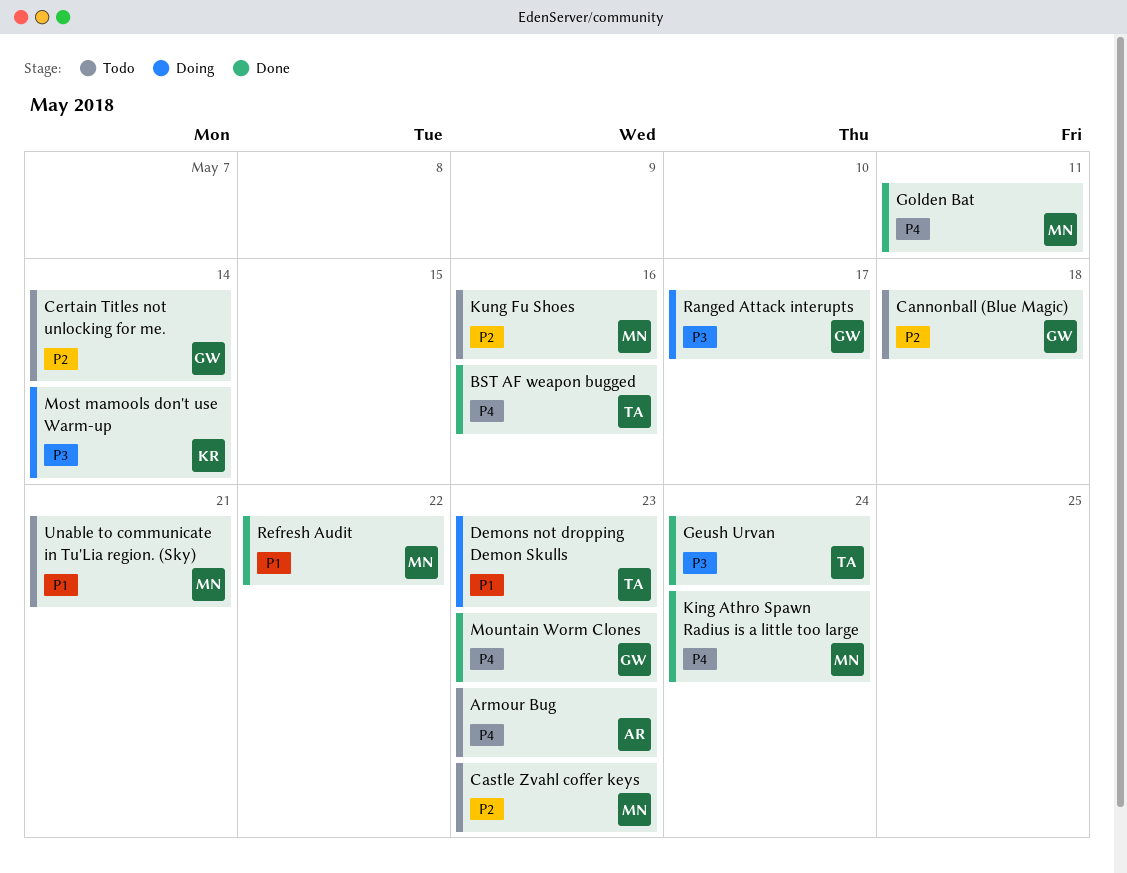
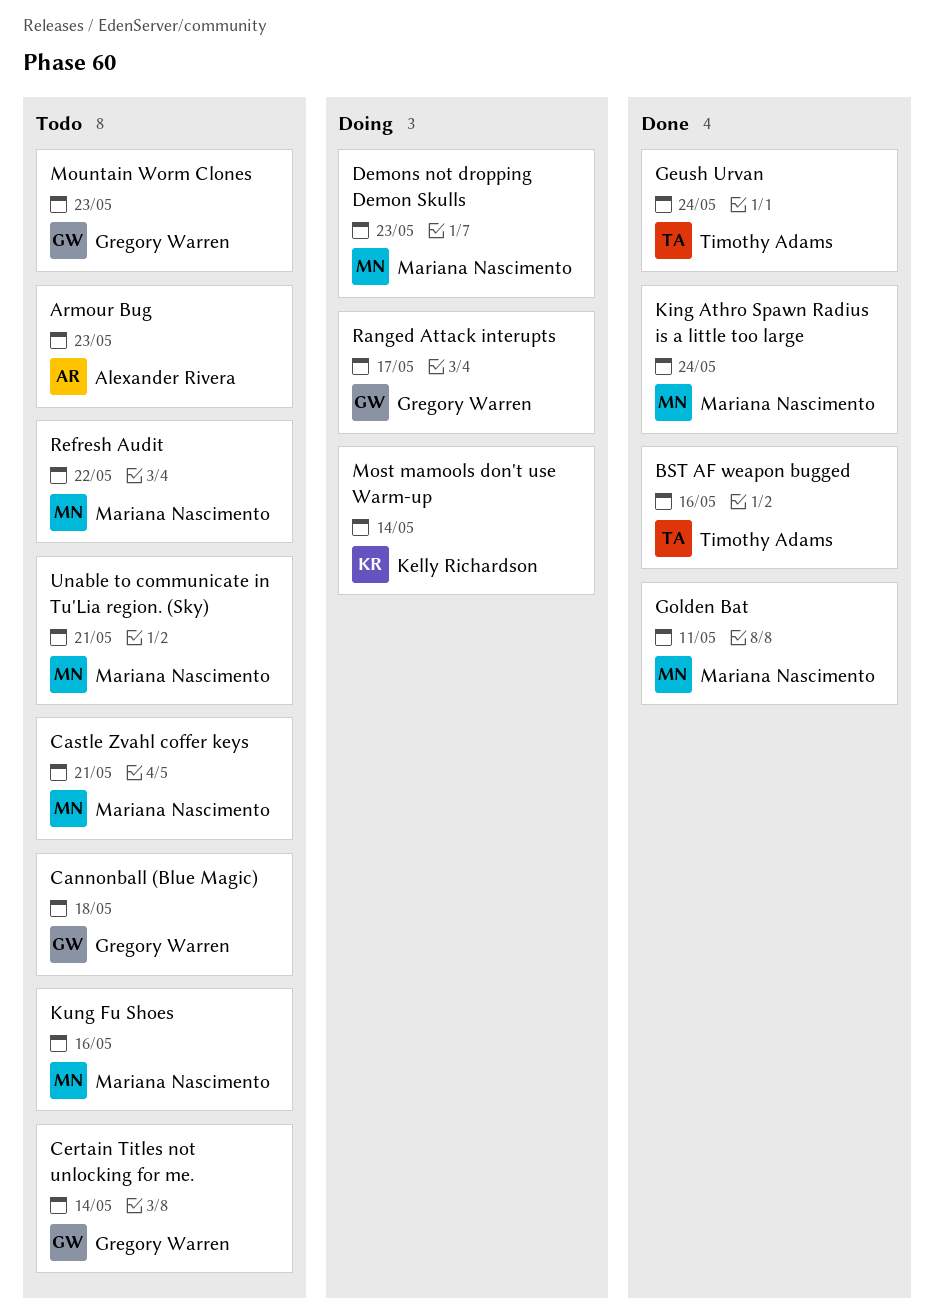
Castle Zvahl coffer keys, due: May 23 -> May 21
Demons not dropping Demon Skulls, owner: Timothy Adams -> Mariana Nascimento
Mountain Worm Clones, status: Done -> Todo
Refresh Audit, status: Done -> Todo

